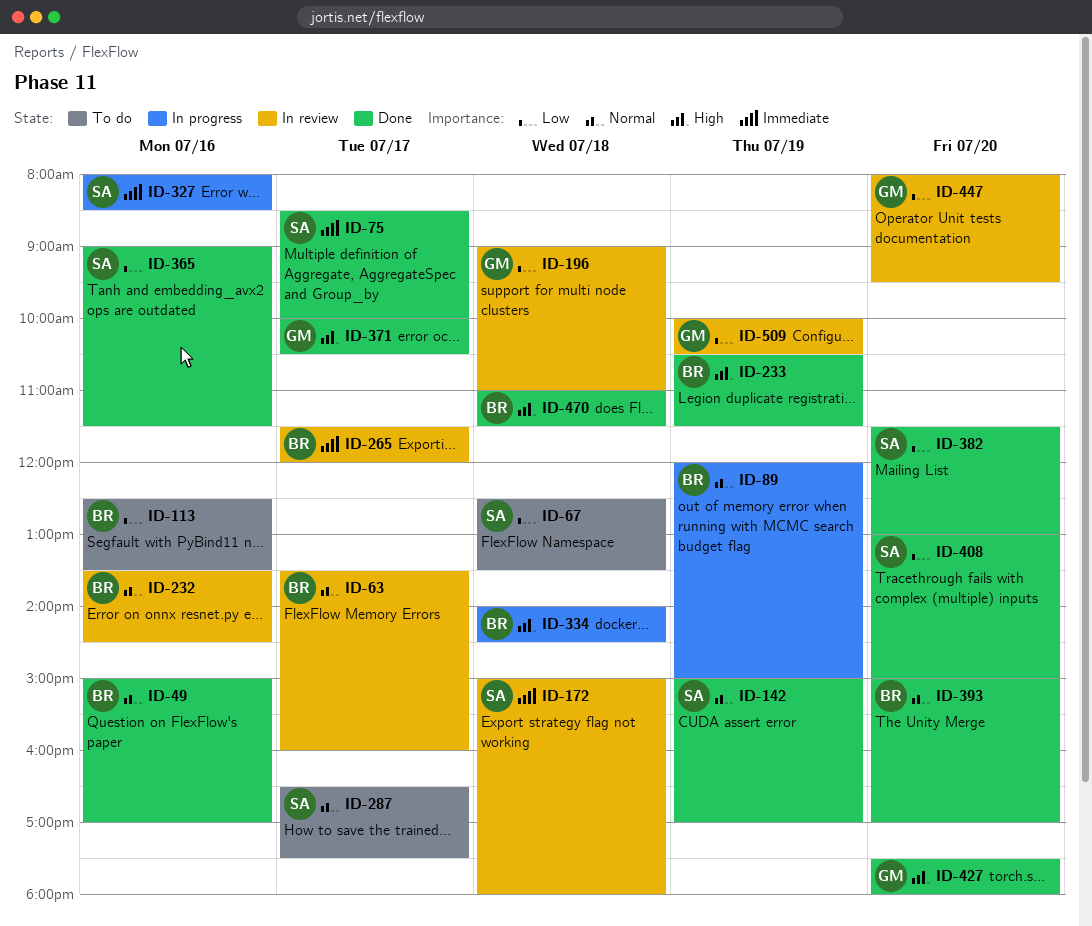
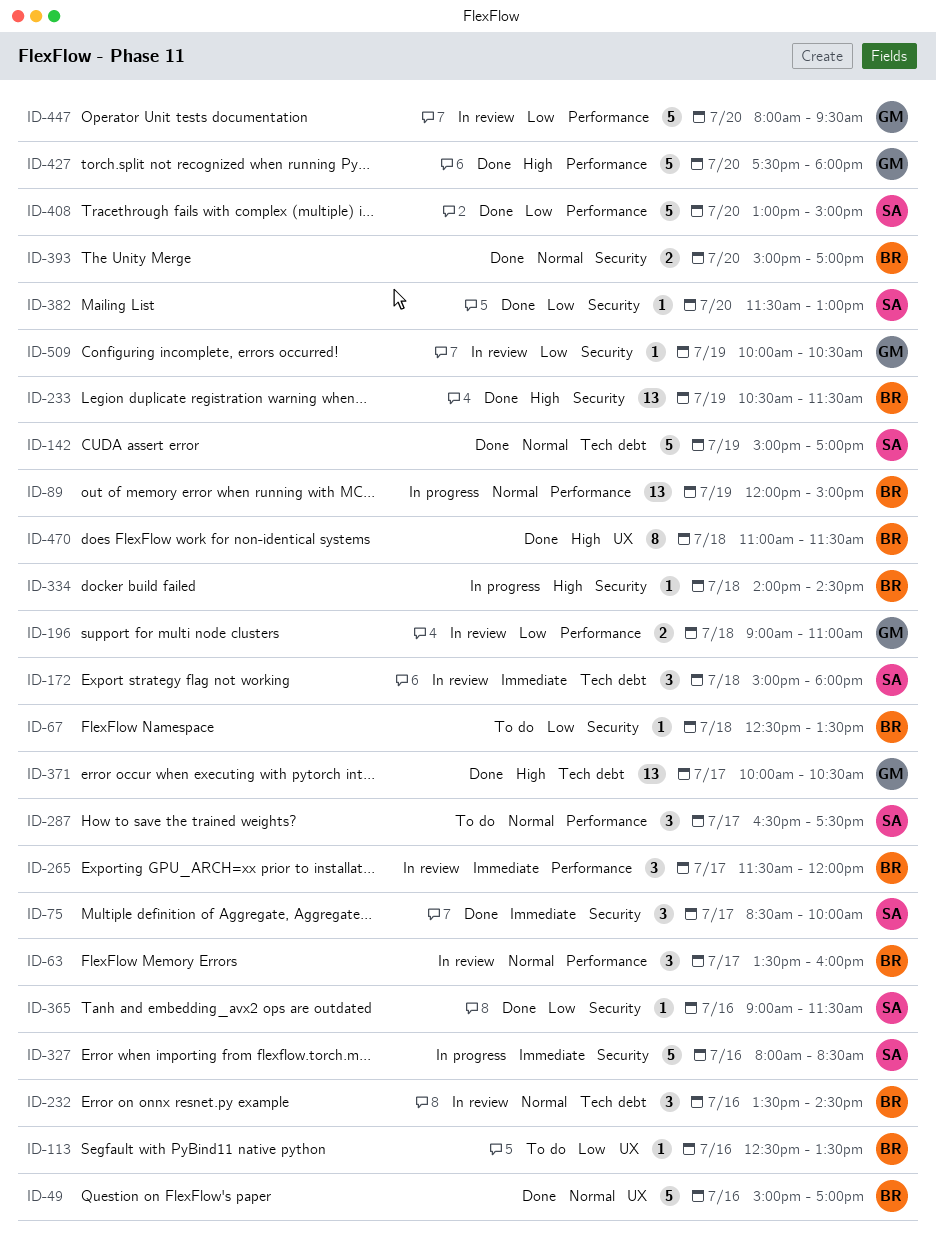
ID-67, owner: SA -> BR

